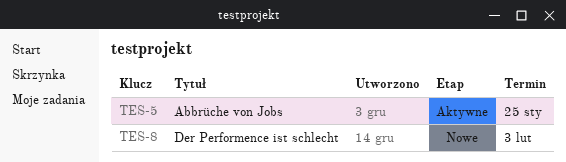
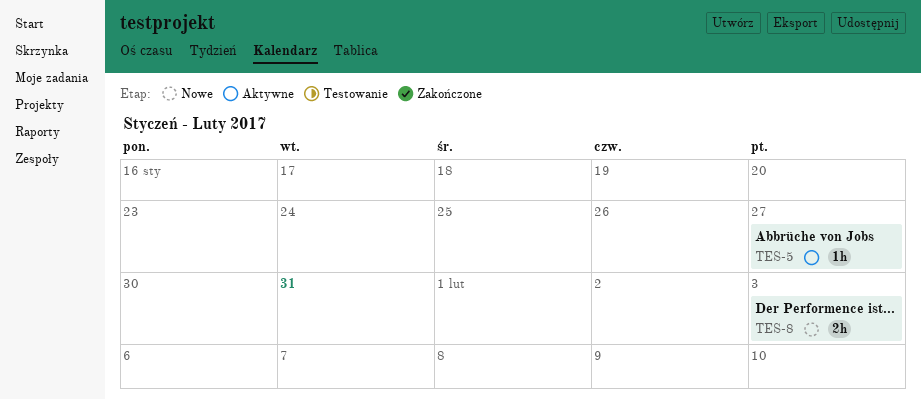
TES-5, due: Jan 25 -> Jan 27

